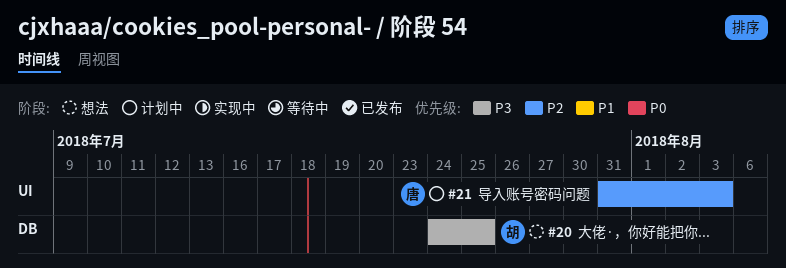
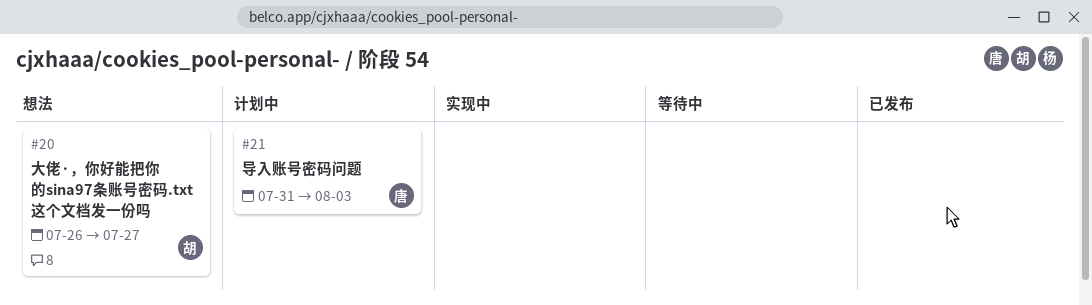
#20, start: Jul 24 -> Jul 26
#20, due: Jul 25 -> Jul 27

